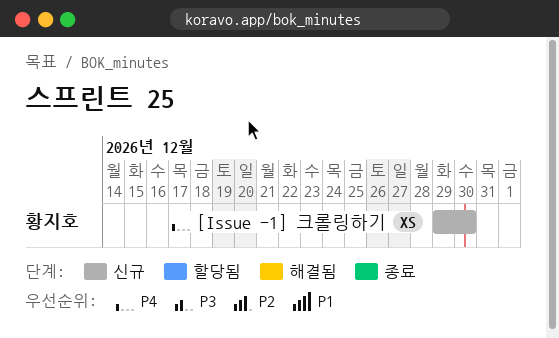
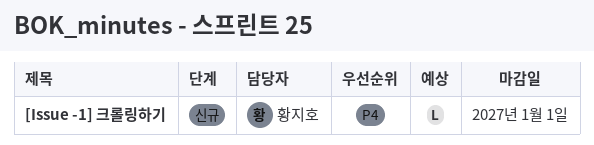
[Issue -1] 크롤링하기, estimate: XS -> L
[Issue -1] 크롤링하기, due: Dec 30 -> Jan 1

